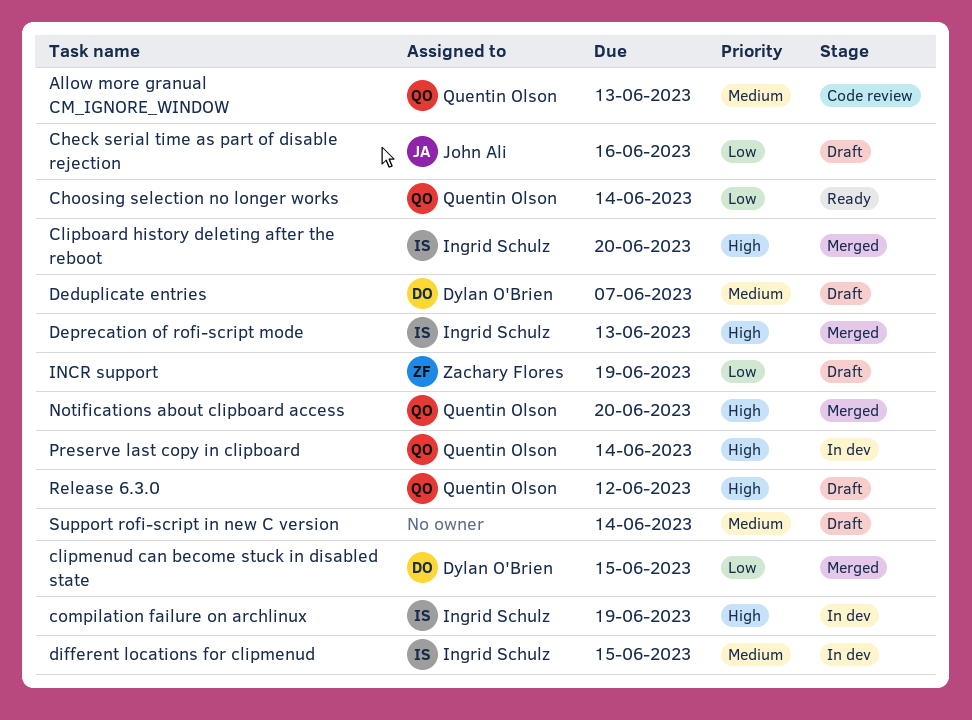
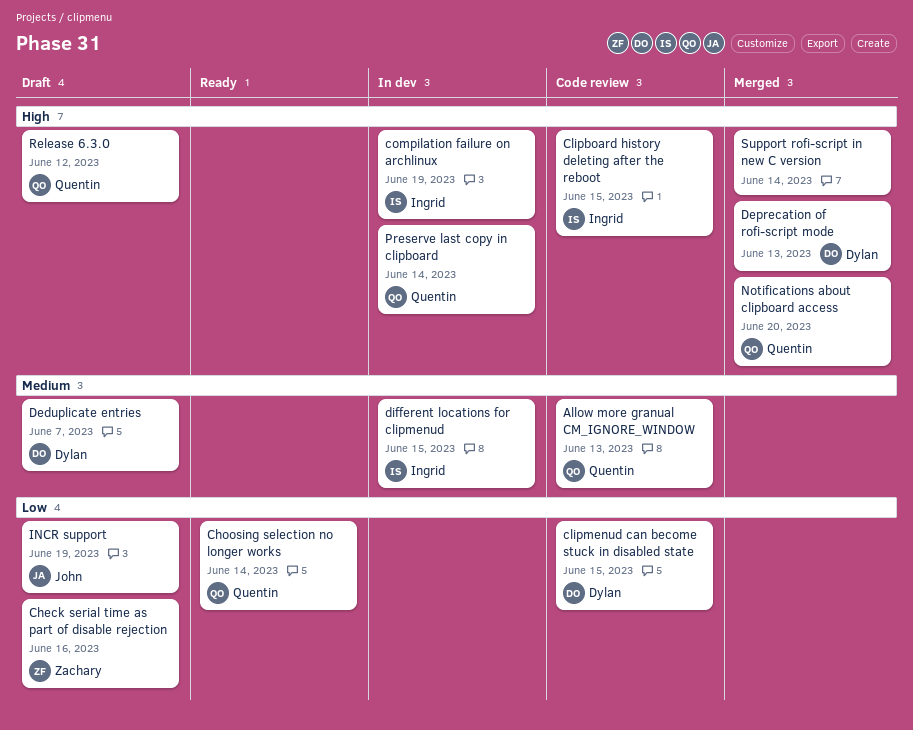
Check serial time as part of disable rejection, owner: John Ali -> Zachary Flores
Clipboard history deleting after the reboot, status: Merged -> Code review
Clipboard history deleting after the reboot, due: Jun 20 -> Jun 15
clipmenud can become stuck in disabled state, status: Merged -> Code review
Deprecation of rofi-script mode, owner: Ingrid Schulz -> Dylan O'Brien
INCR support, owner: Zachary Flores -> John Ali
Support rofi-script in new C version, status: Draft -> Merged
Support rofi-script in new C version, priority: Medium -> High

